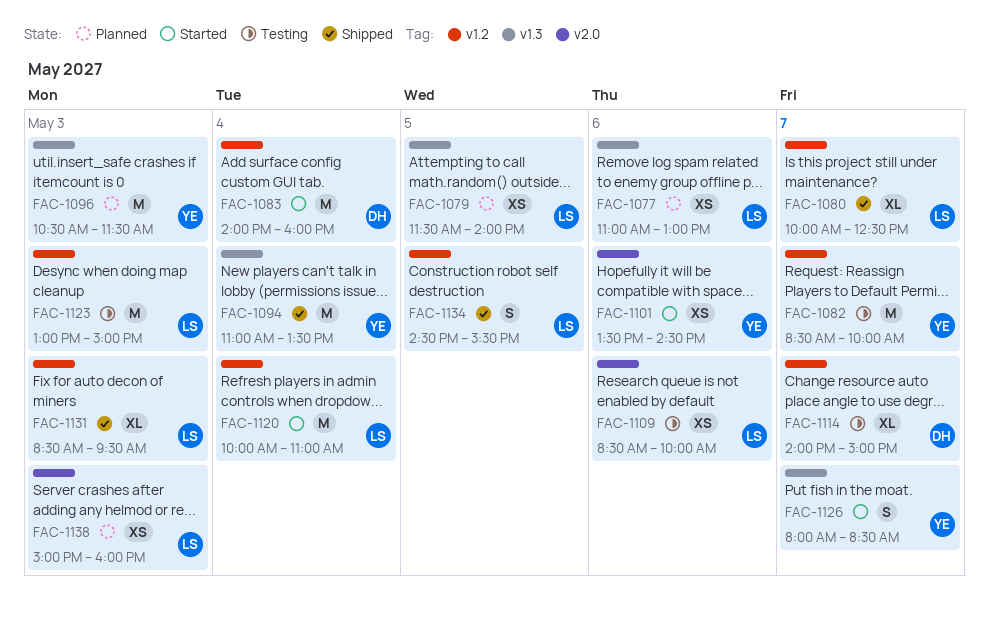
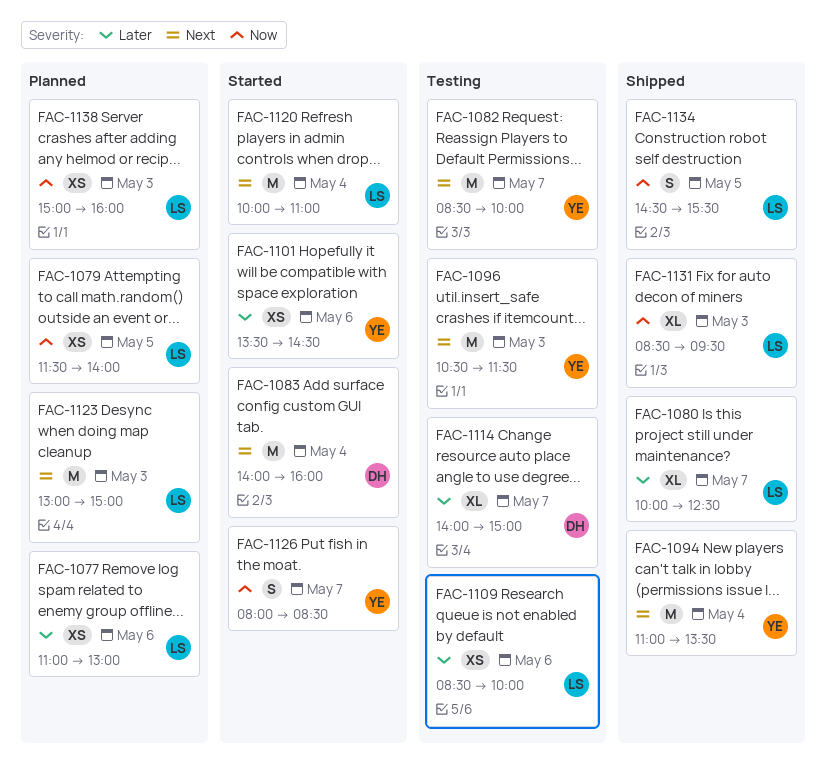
FAC-1096, status: Planned -> Testing
FAC-1123, status: Testing -> Planned

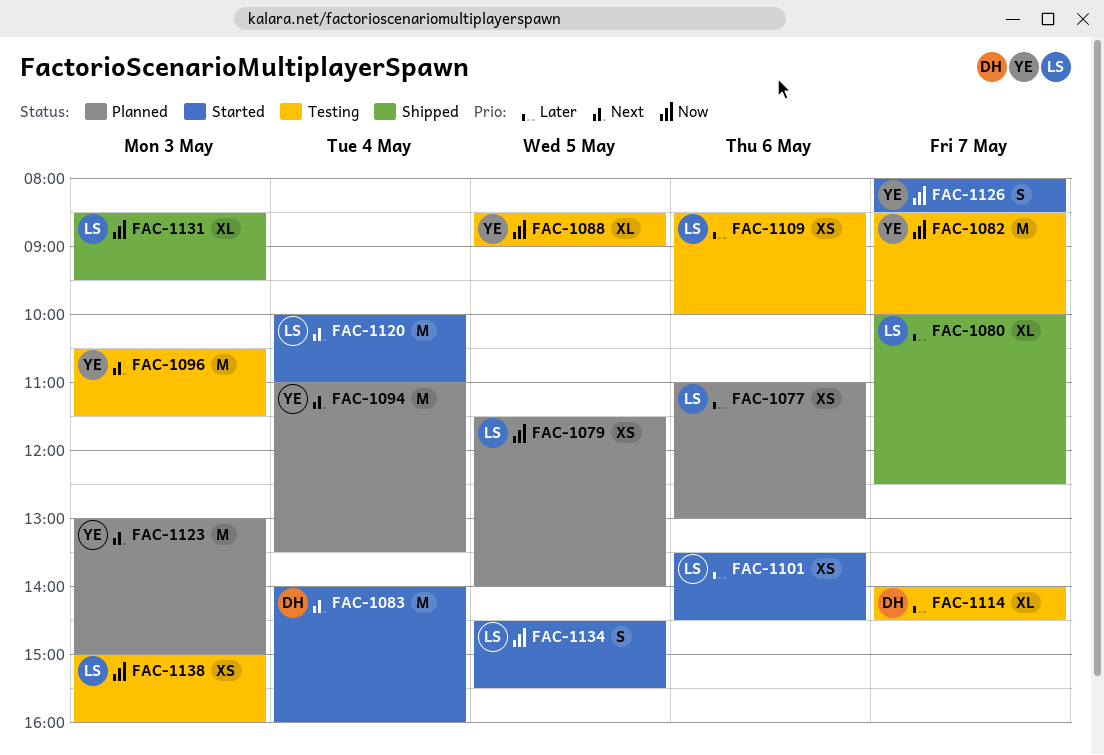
FAC-1082, priority: Next -> Now
FAC-1088: none -> present
FAC-1094, status: Shipped -> Planned
FAC-1101, owner: YE -> LS
FAC-1114, ends: 15:00 -> 14:30
FAC-1123, owner: LS -> YE
FAC-1134, status: Shipped -> Started
FAC-1138, status: Planned -> Testing

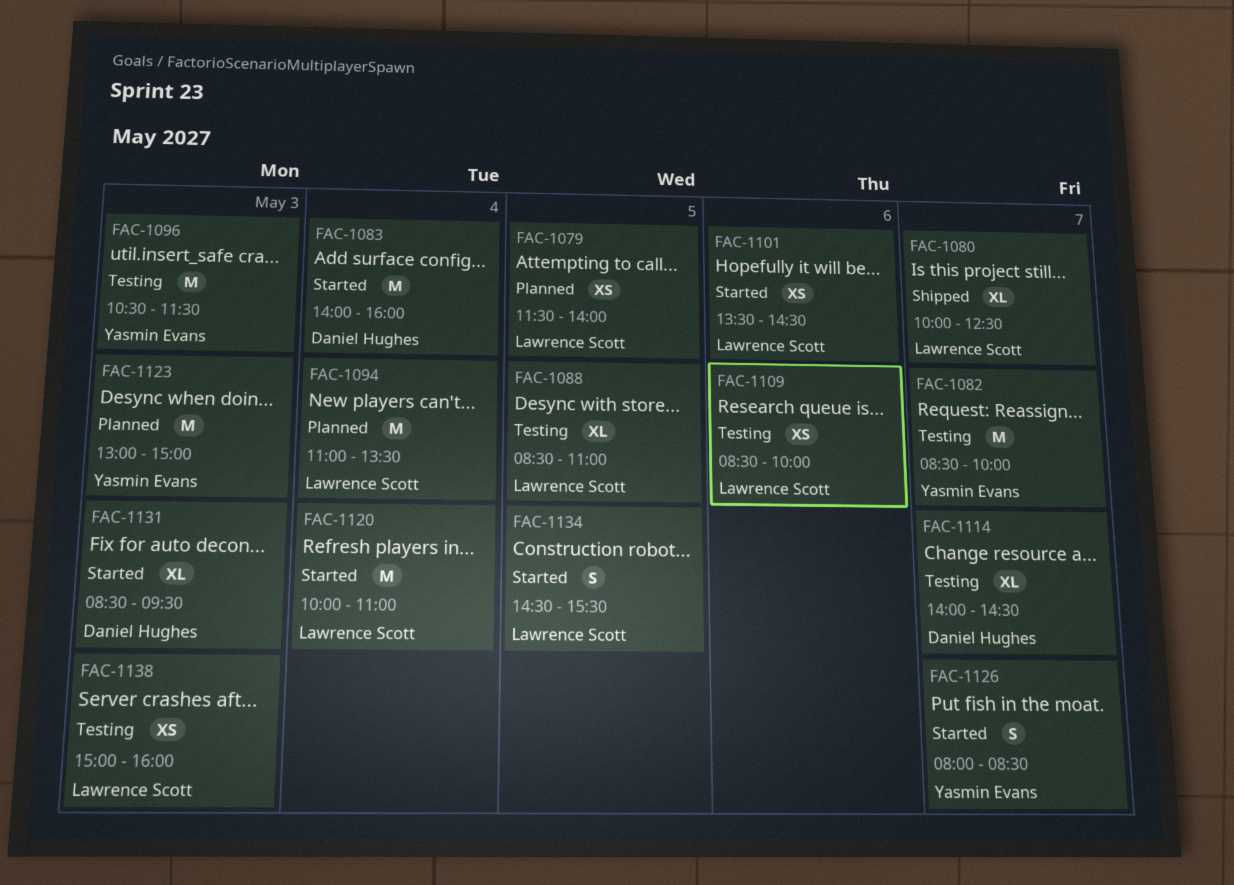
FAC-1077: present -> none
FAC-1088, owner: Yasmin Evans -> Lawrence Scott
FAC-1088, ends: 09:00 -> 11:00
FAC-1094, owner: Yasmin Evans -> Lawrence Scott
FAC-1131, status: Shipped -> Started
FAC-1131, owner: Lawrence Scott -> Daniel Hughes

